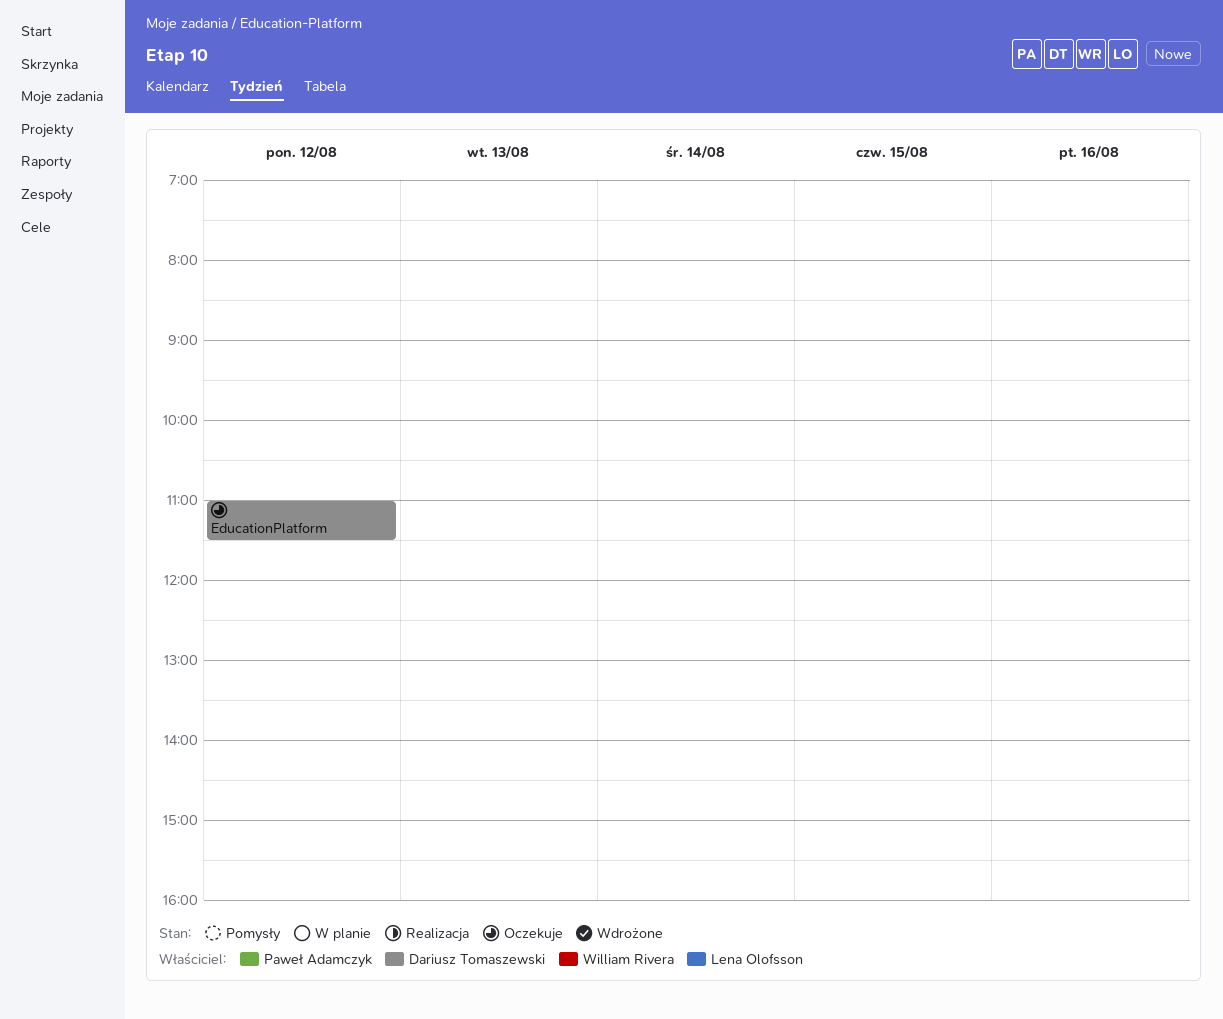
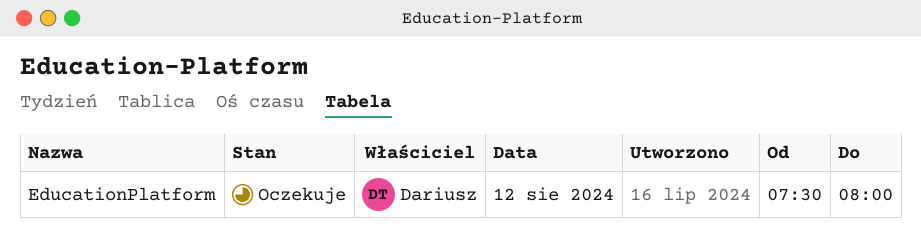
EducationPlatform, begins: 11:00 -> 07:30
EducationPlatform, ends: 11:30 -> 08:00

